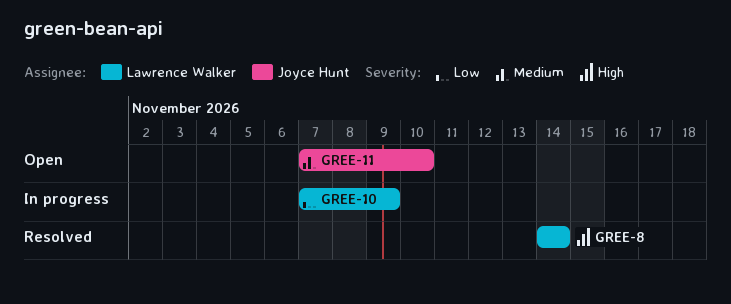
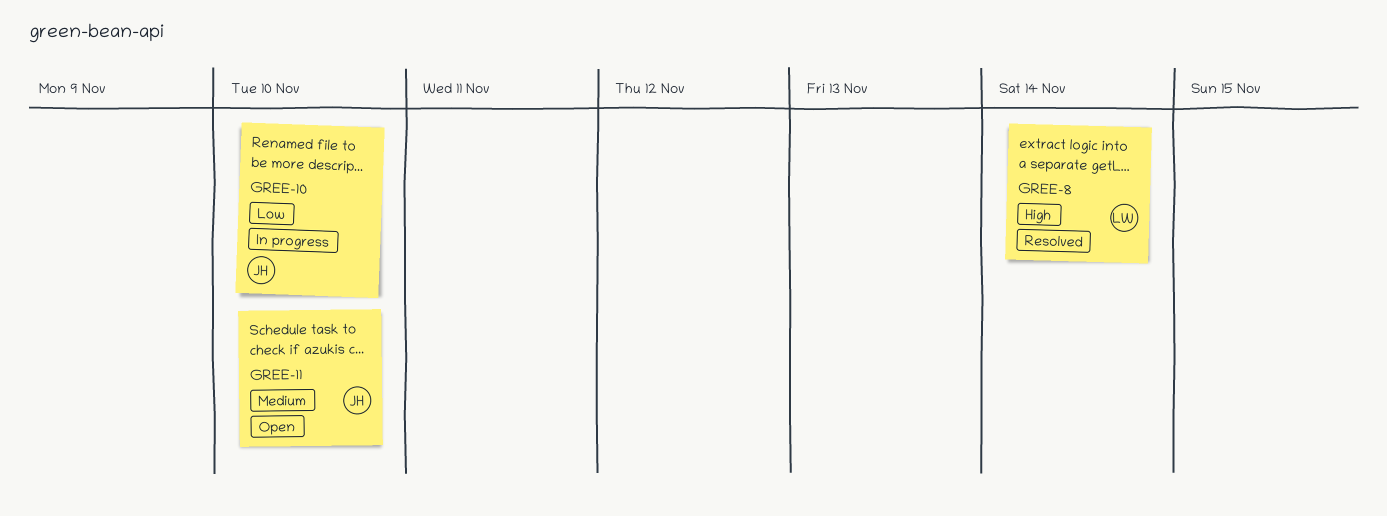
GREE-10, owner: Lawrence Walker -> Joyce Hunt
GREE-10, due: Nov 9 -> Nov 10

